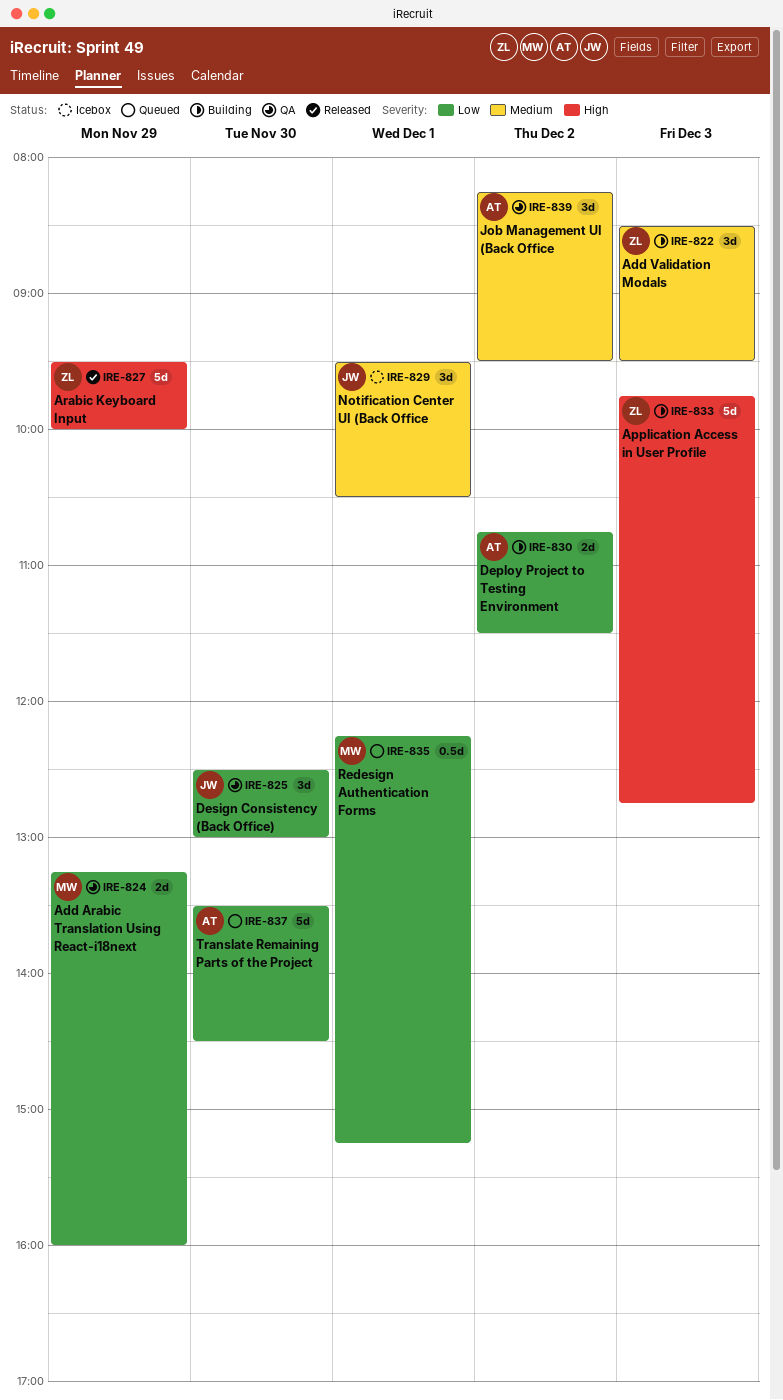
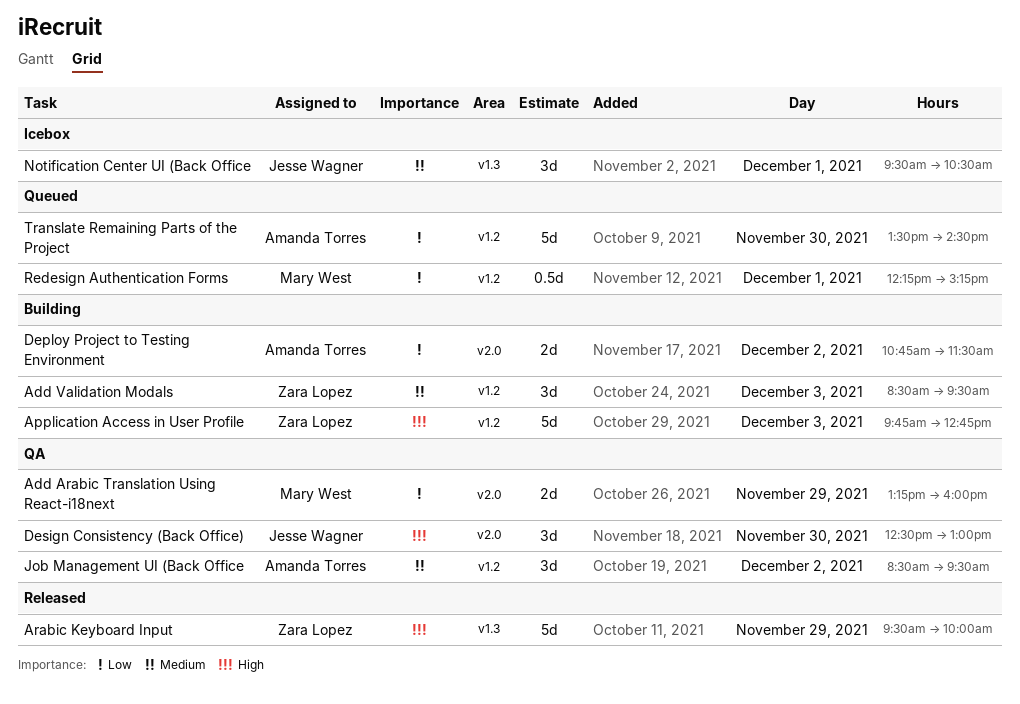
Design Consistency (Back Office), priority: Low -> High
Job Management UI (Back Office, begins: 08:15 -> 08:30

